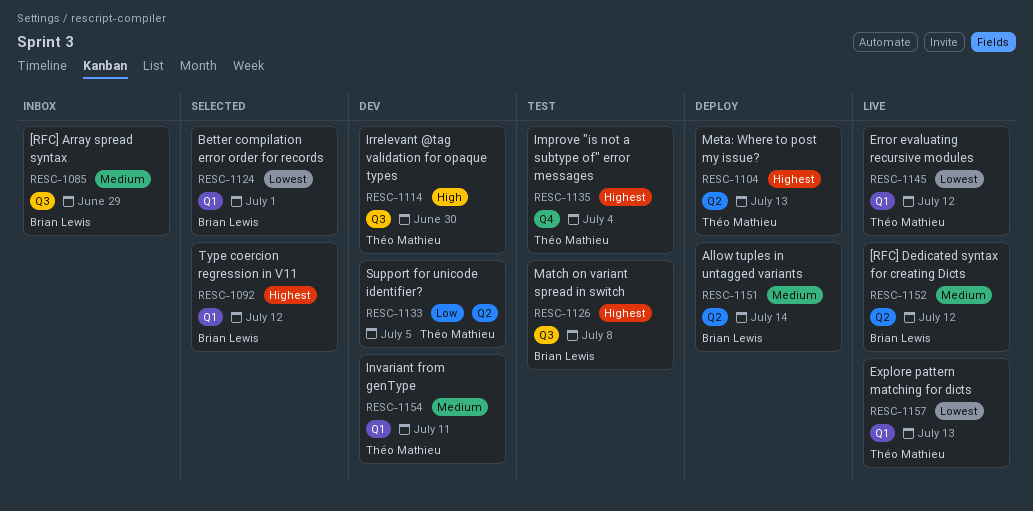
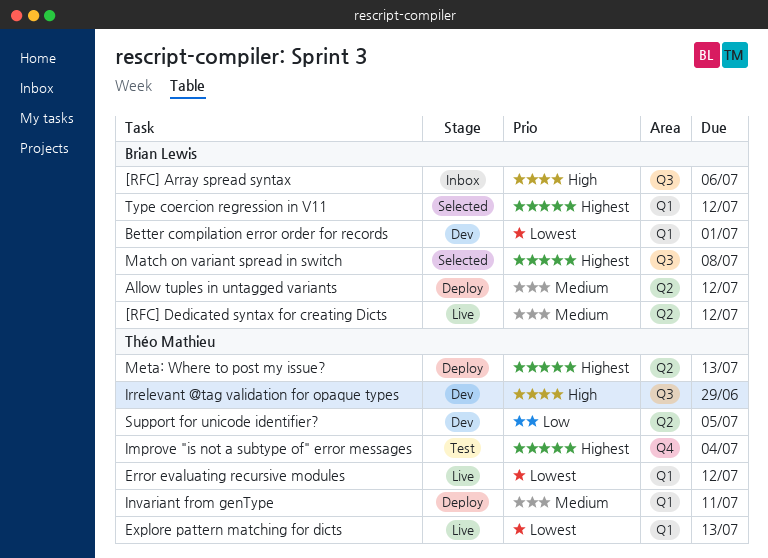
[RFC] Array spread syntax, priority: Medium -> High
[RFC] Array spread syntax, due: Jun 29 -> Jul 6
Allow tuples in untagged variants, due: Jul 14 -> Jul 12
Better compilation error order for records, status: Selected -> Dev
Invariant from genType, status: Dev -> Deploy
Irrelevant @tag validation for opaque types, due: Jun 30 -> Jun 29
Match on variant spread in switch, status: Test -> Selected

